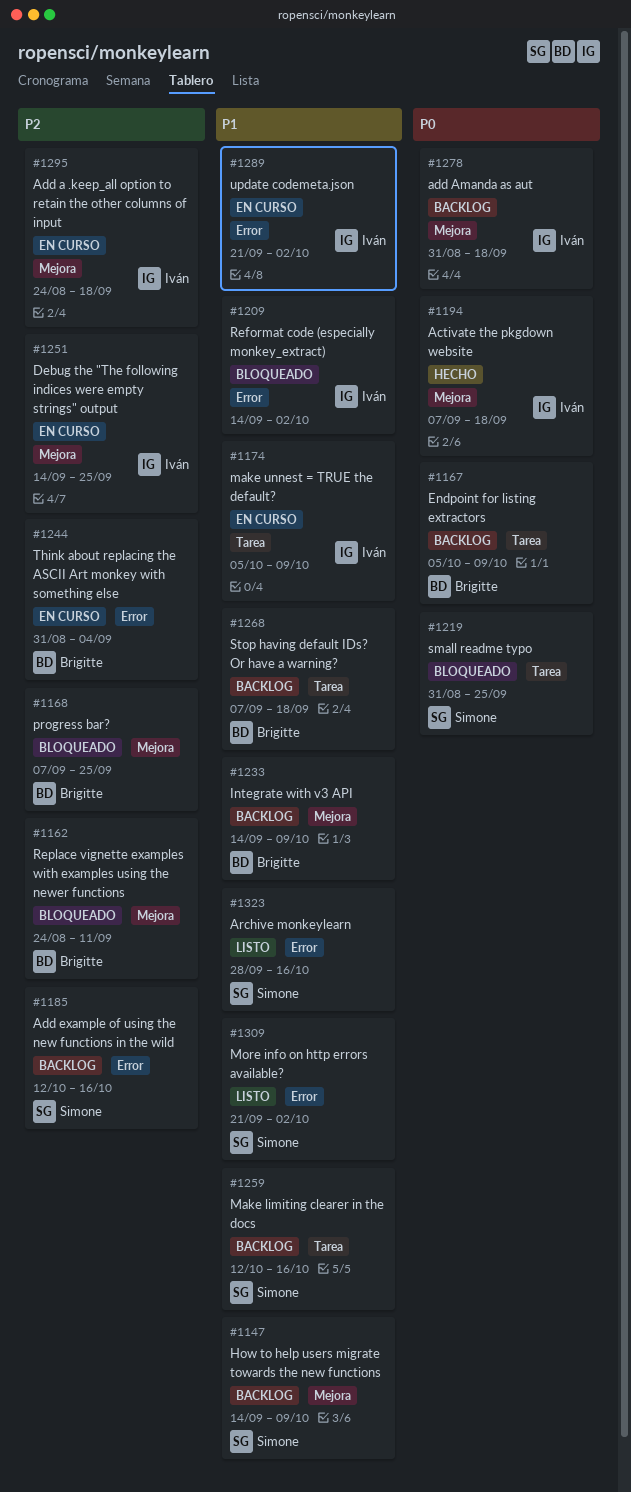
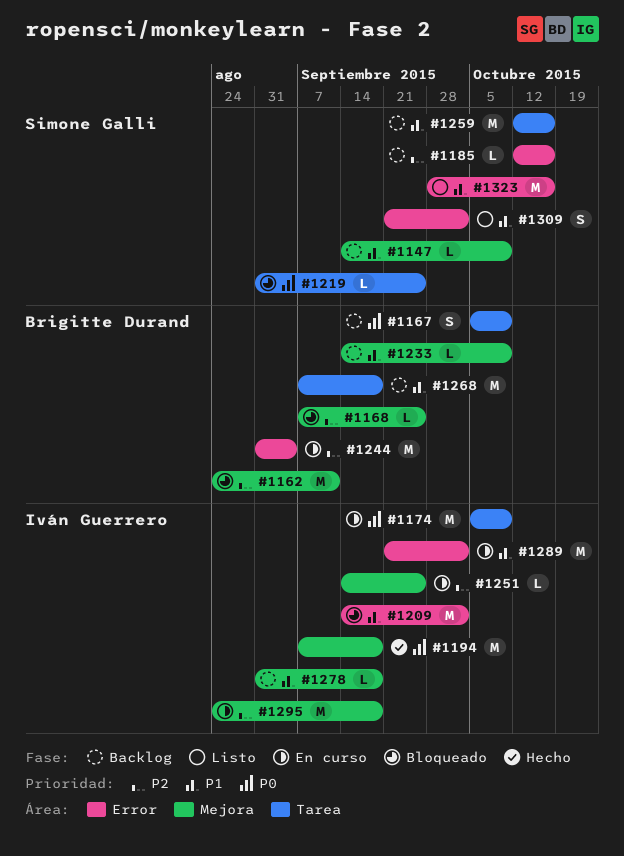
#1174, priority: P1 -> P0
#1278, priority: P0 -> P1

